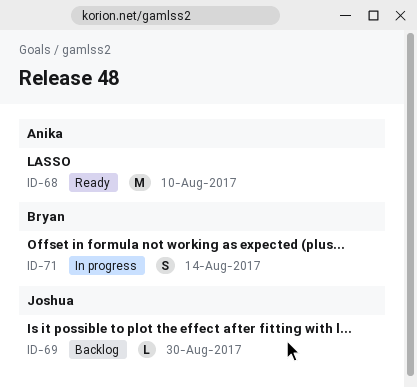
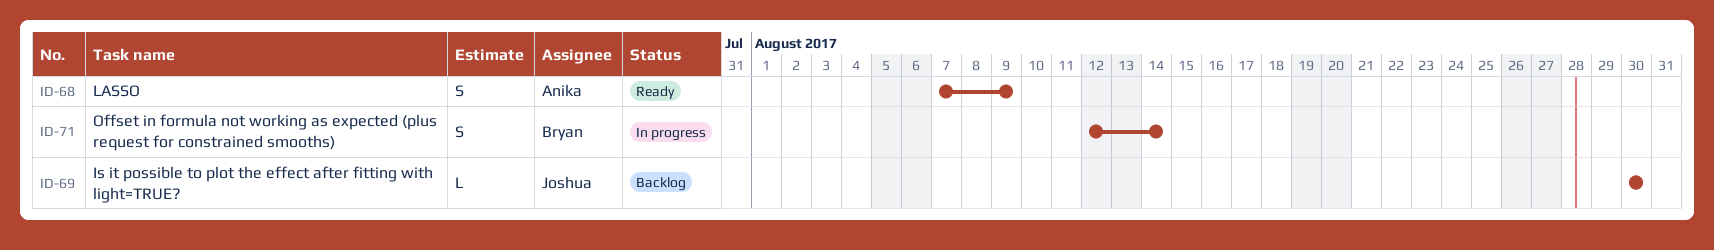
ID-68, estimate: M -> S
ID-68, due: Aug 10 -> Aug 9

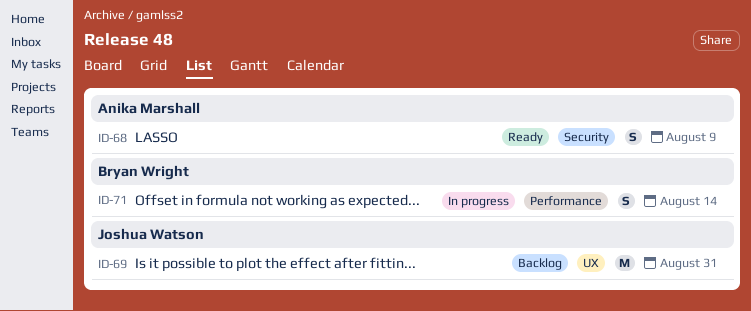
ID-69, estimate: L -> M
ID-69, due: Aug 30 -> Aug 31

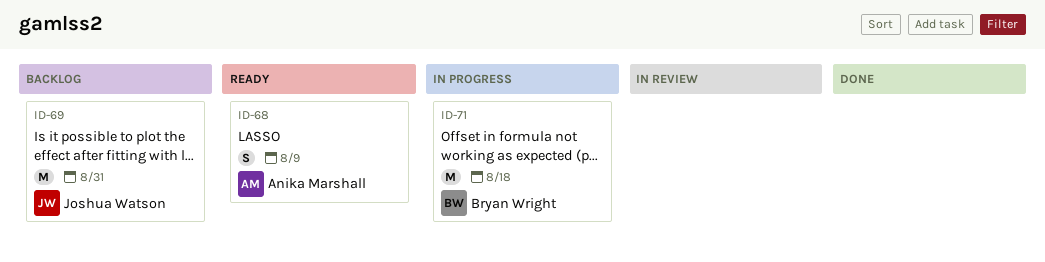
ID-71, estimate: S -> M
ID-71, due: Aug 14 -> Aug 18

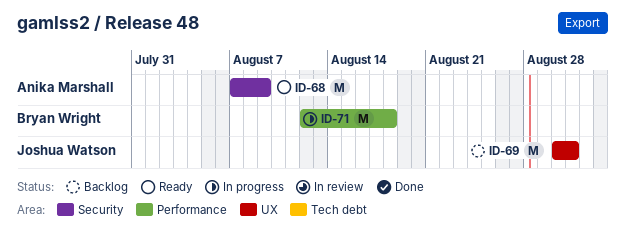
ID-68, estimate: S -> M

